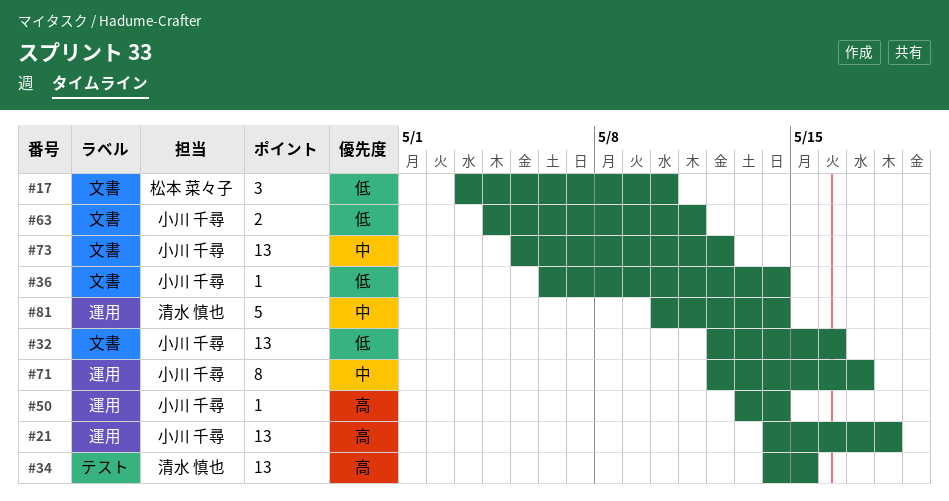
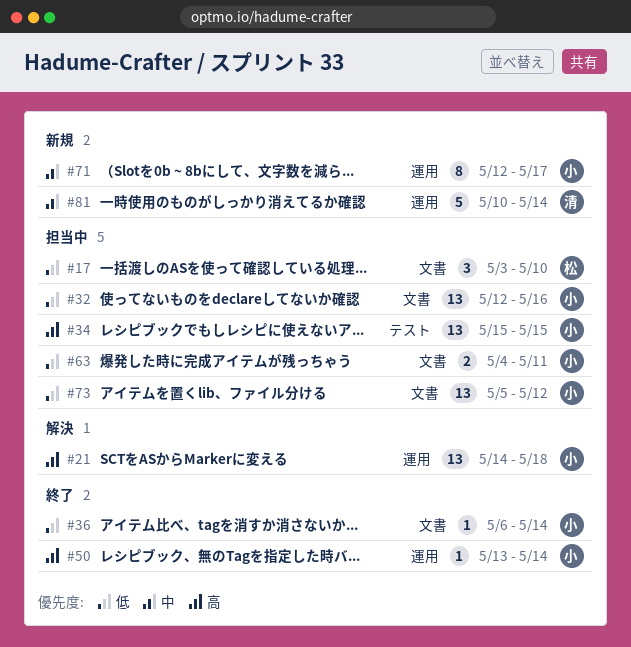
#34, owner: 清水 慎也 -> 小川 千尋
#34, start: May 14 -> May 15
#73, priority: 中 -> 低

